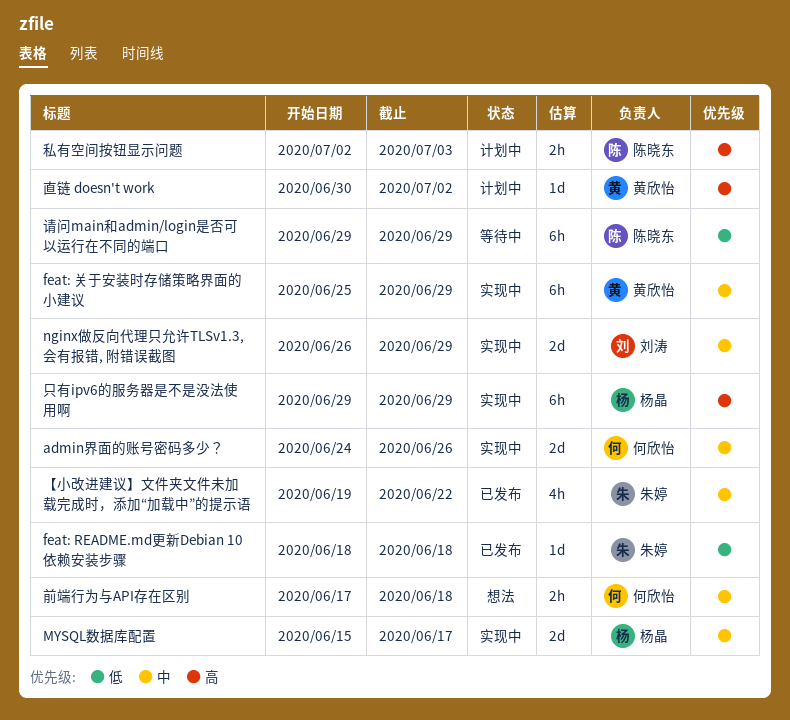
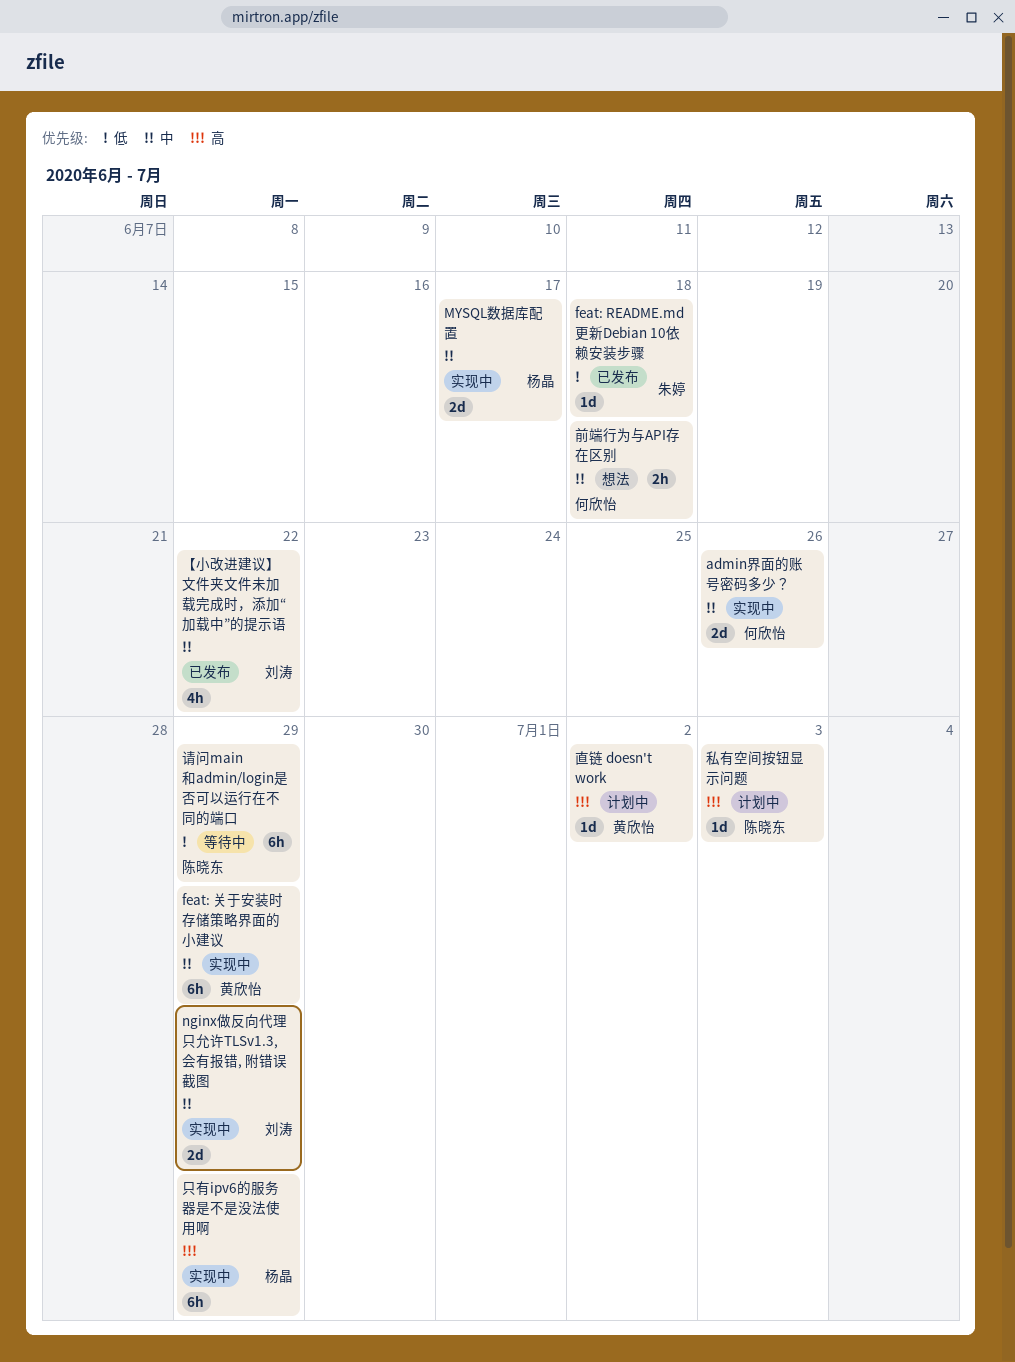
【小改进建议】文件夹文件未加载完成时，添加“加载中”的提示语, owner: 朱婷 -> 刘涛
私有空间按钮显示问题, estimate: 2h -> 1d

